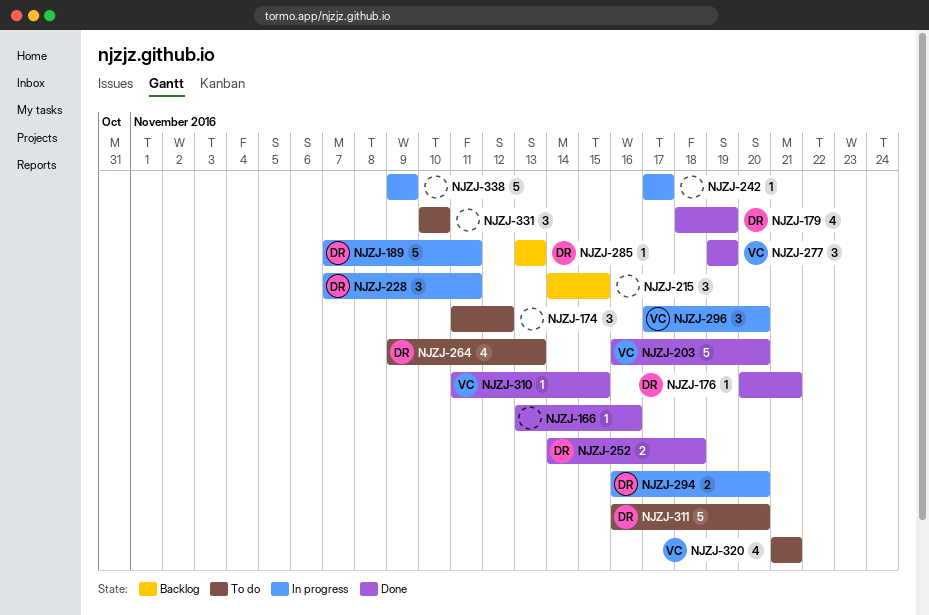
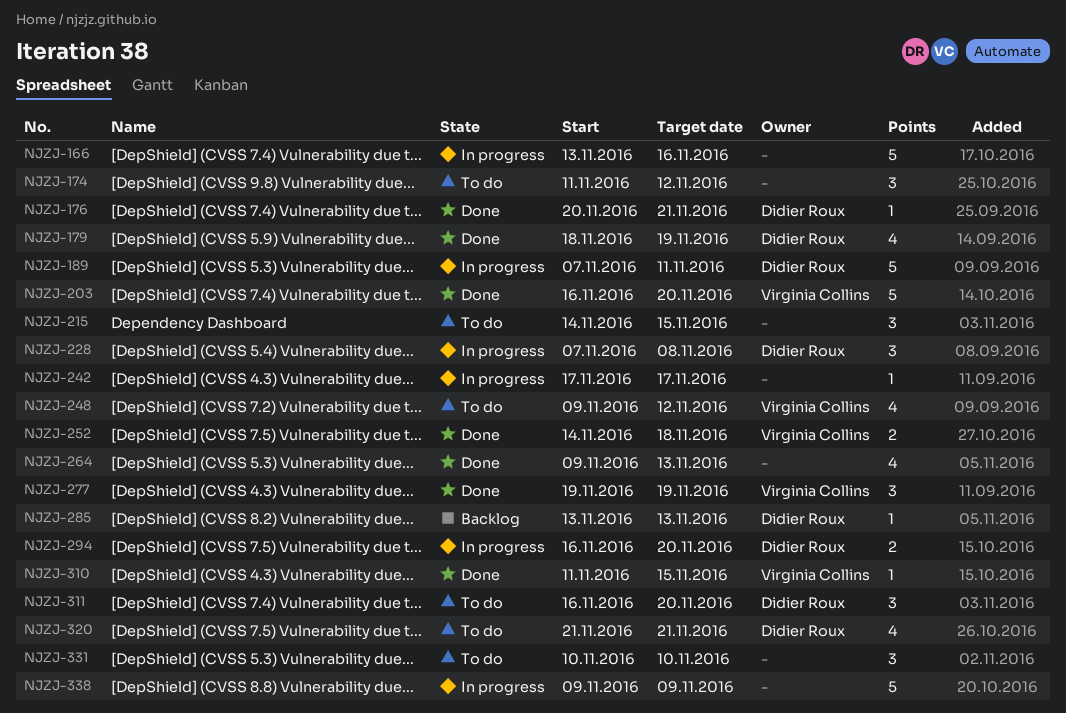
NJZJ-166, status: Done -> In progress
NJZJ-166, estimate: 1 -> 5
NJZJ-215, status: Backlog -> To do
NJZJ-228, due: Nov 11 -> Nov 8
NJZJ-248: none -> present
NJZJ-252, owner: Didier Roux -> Virginia Collins
NJZJ-264, status: To do -> Done
NJZJ-264, owner: Didier Roux -> none
NJZJ-296: present -> none
NJZJ-311, estimate: 5 -> 3
NJZJ-320, owner: Virginia Collins -> Didier Roux

